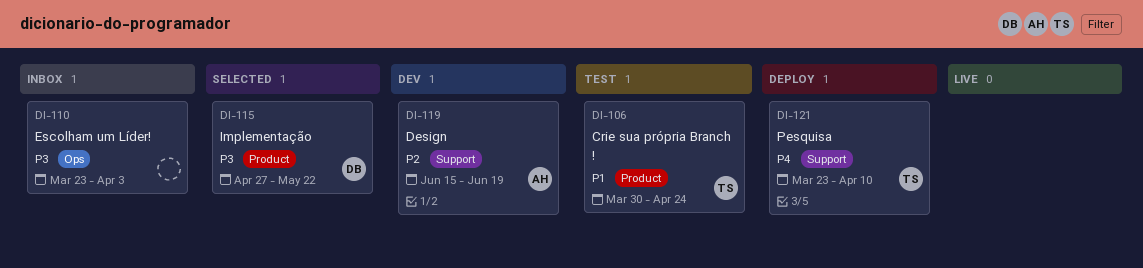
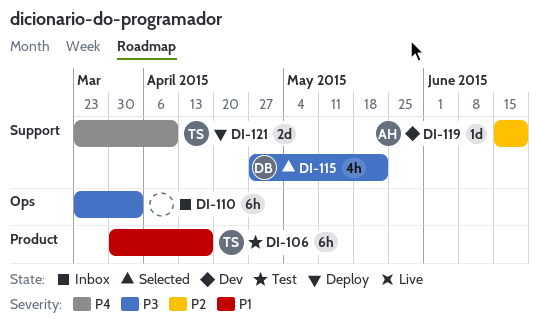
DI-106, due: Apr 24 -> Apr 17
DI-115, label: Product -> Support

